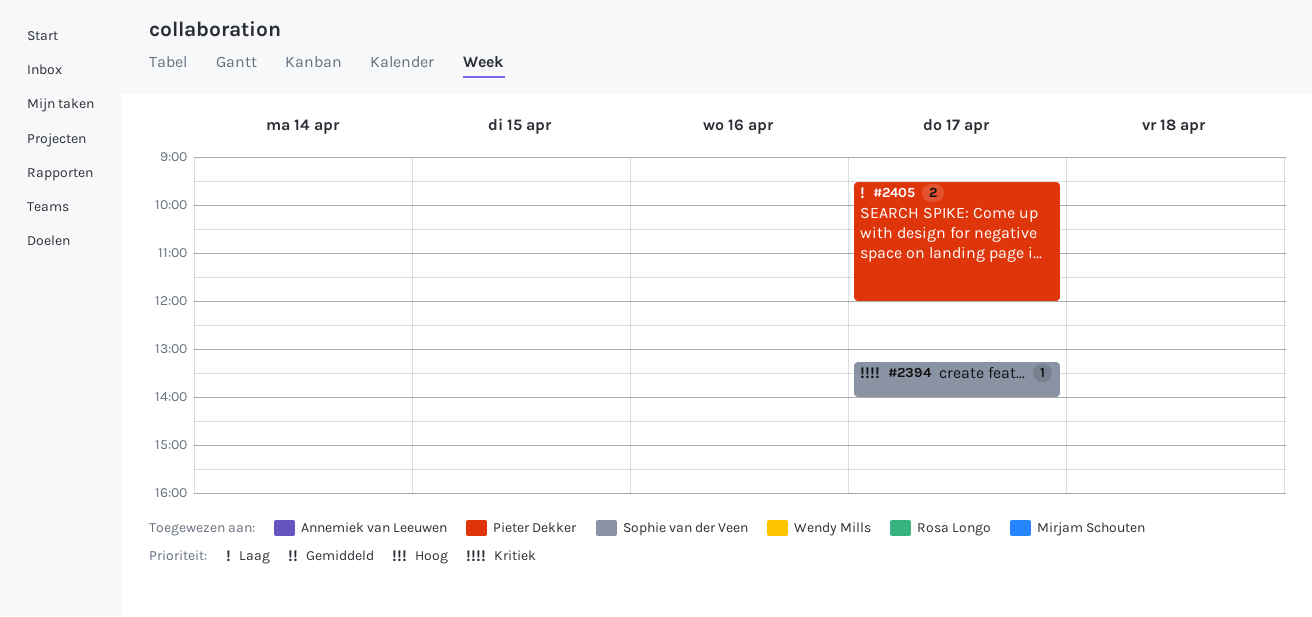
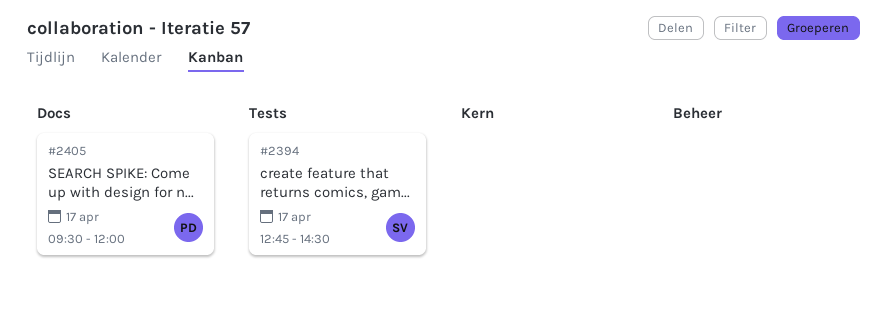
#2394, begins: 13:15 -> 12:45
#2394, ends: 14:00 -> 14:30

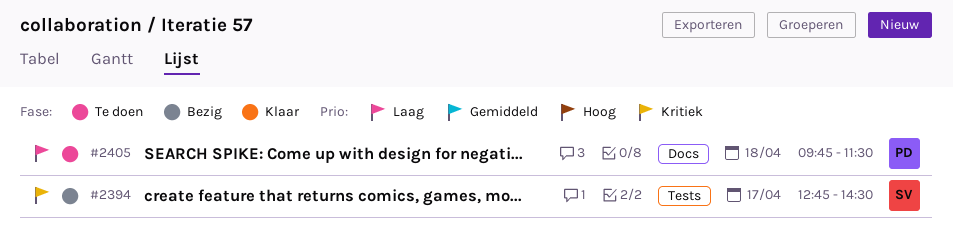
#2405, day: Apr 17 -> Apr 18
#2405, begins: 09:30 -> 09:45
#2405, ends: 12:00 -> 11:30

